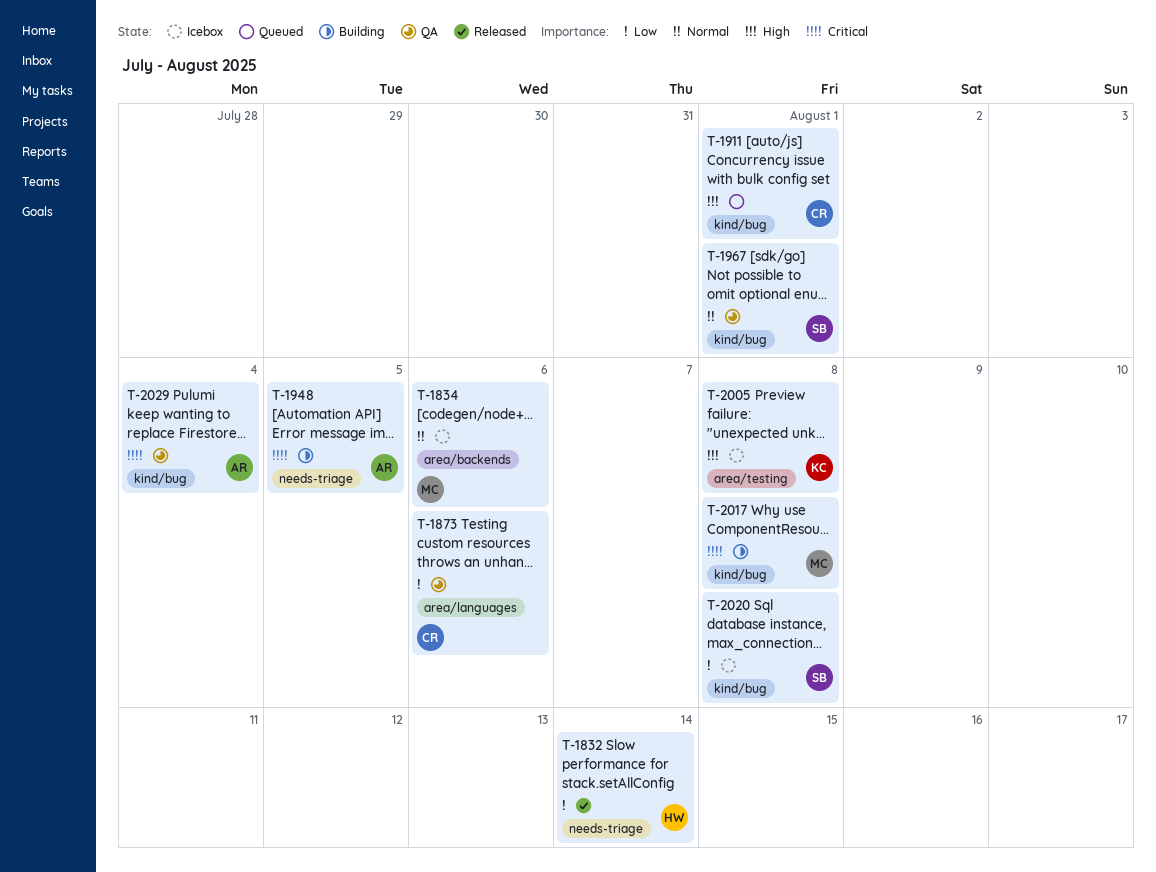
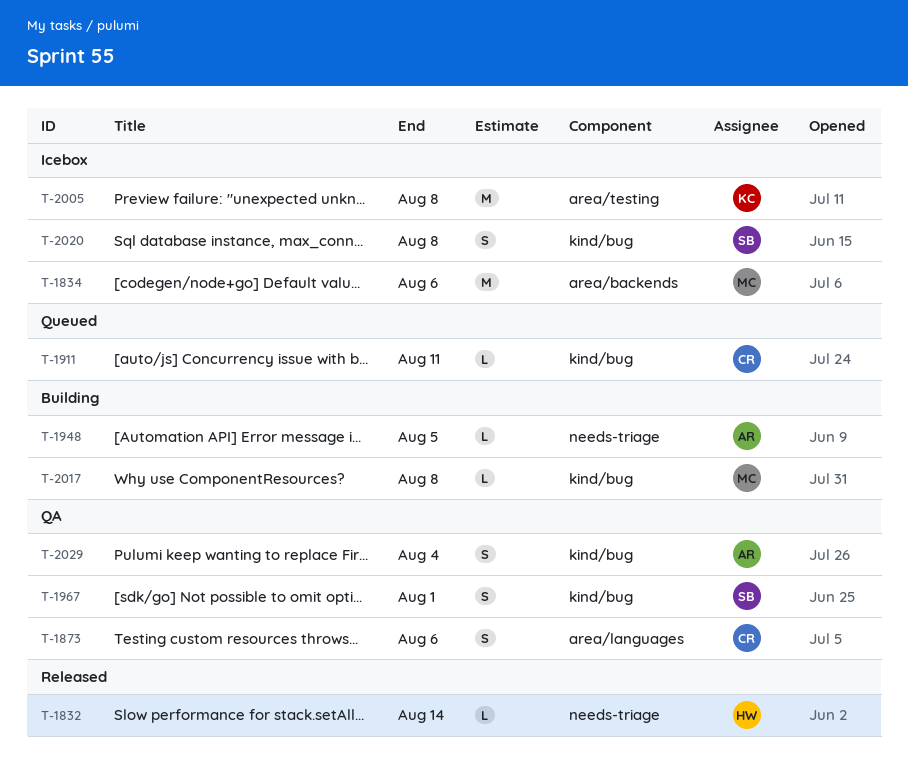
T-1911, due: Aug 1 -> Aug 11

